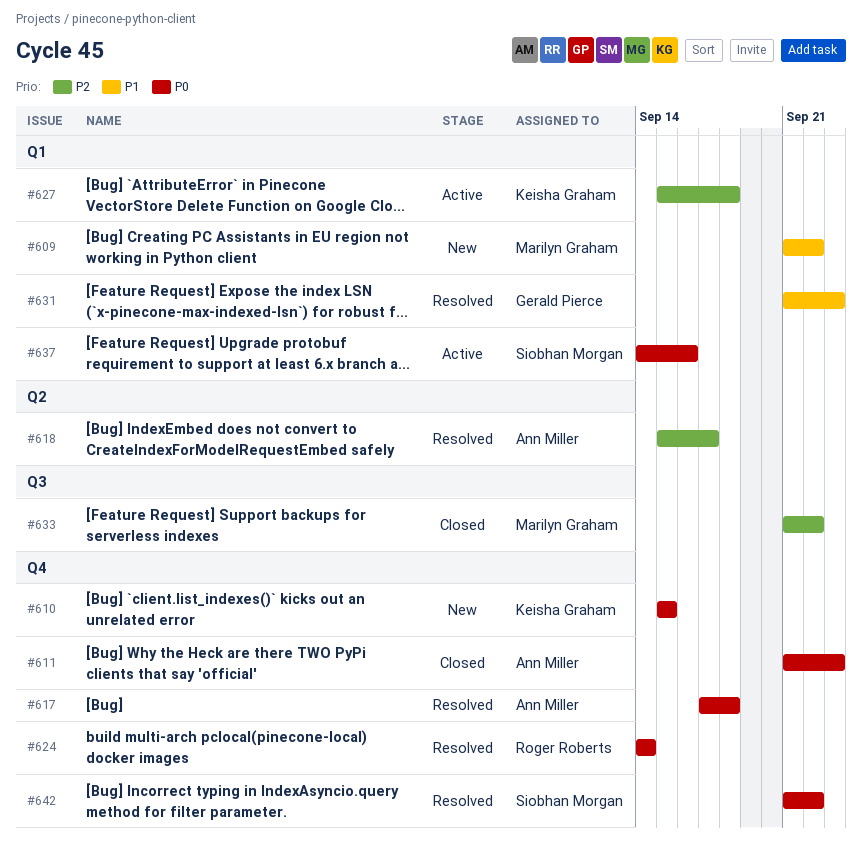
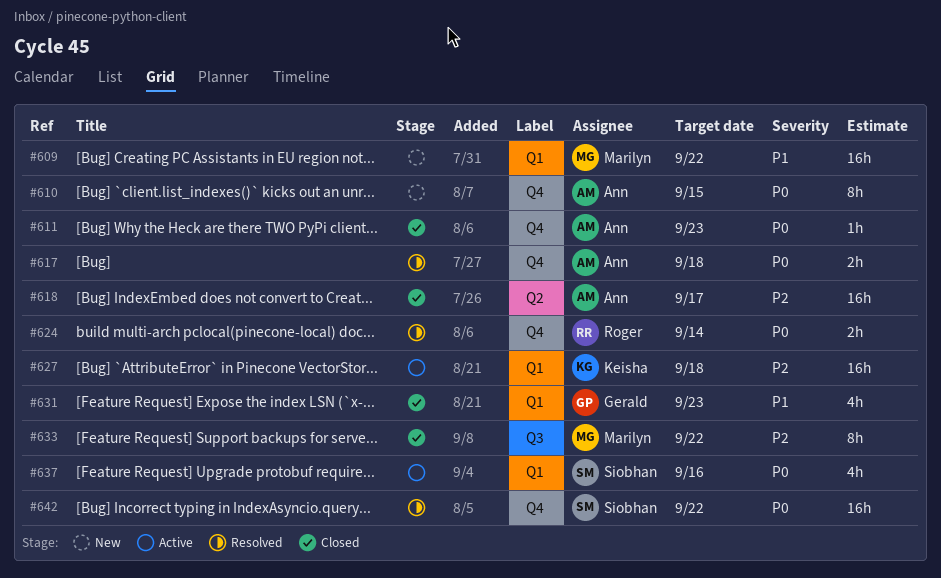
#610, owner: Keisha Graham -> Ann Miller
#618, status: Resolved -> Closed
#631, status: Resolved -> Closed

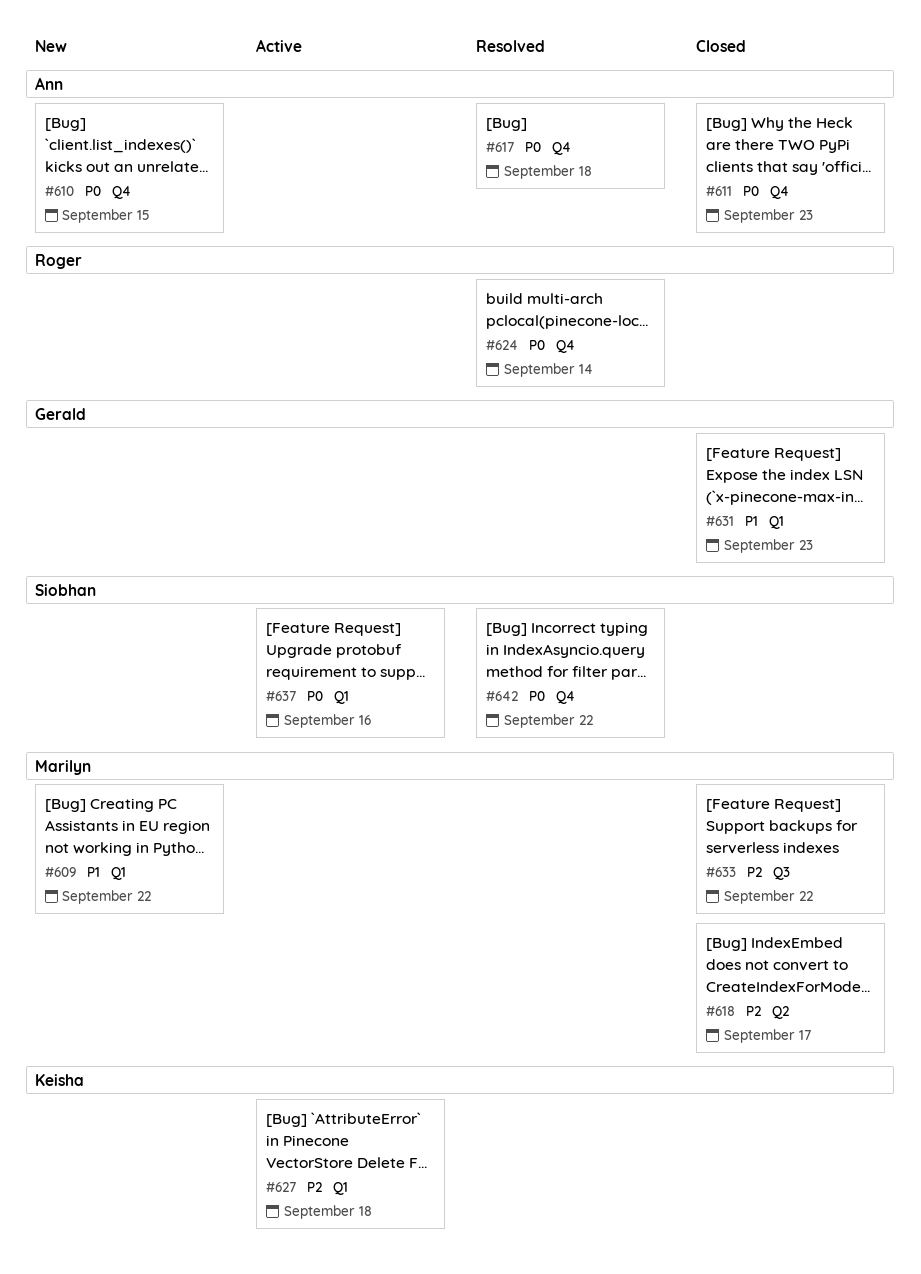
#618, owner: Ann -> Marilyn

